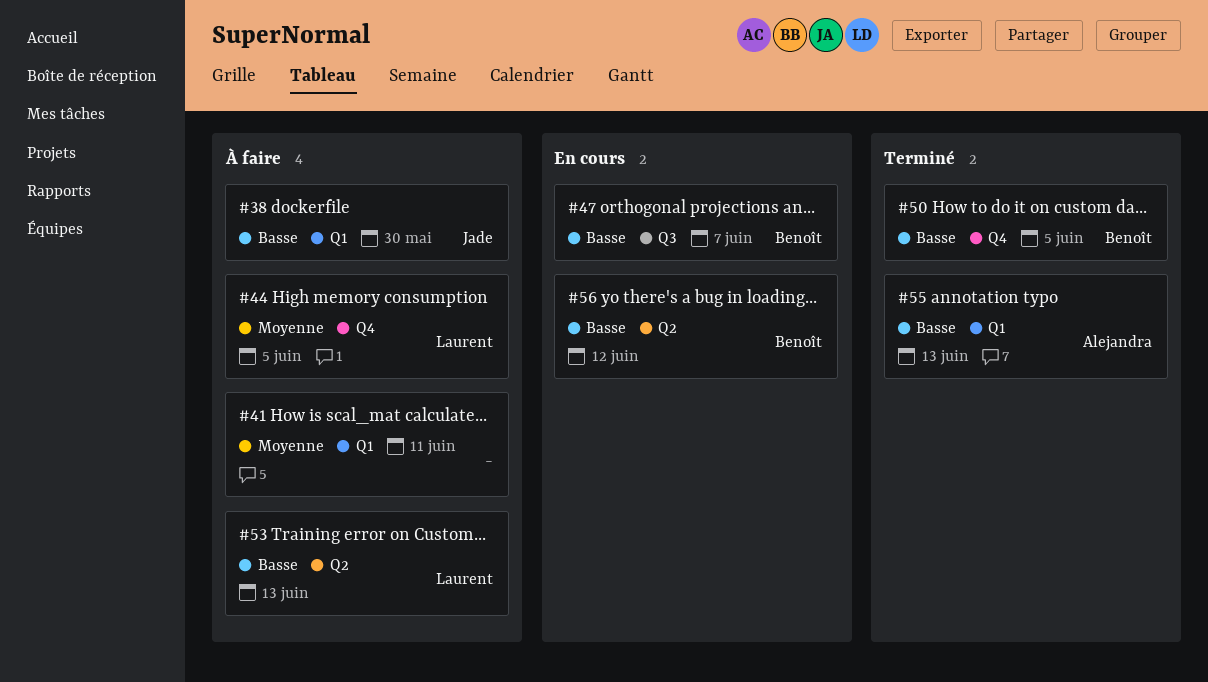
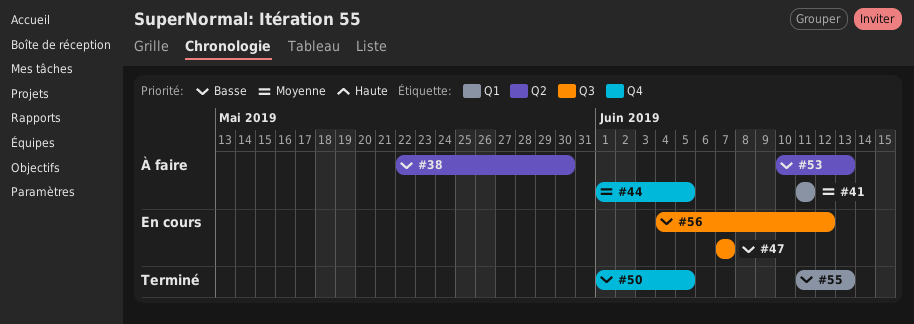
#38, label: Q1 -> Q2
#56, label: Q2 -> Q3

